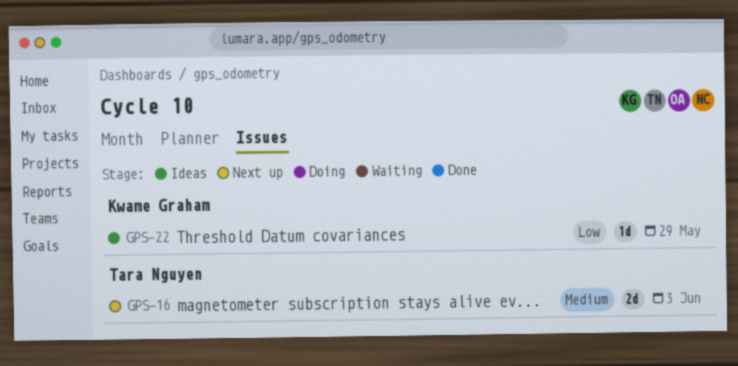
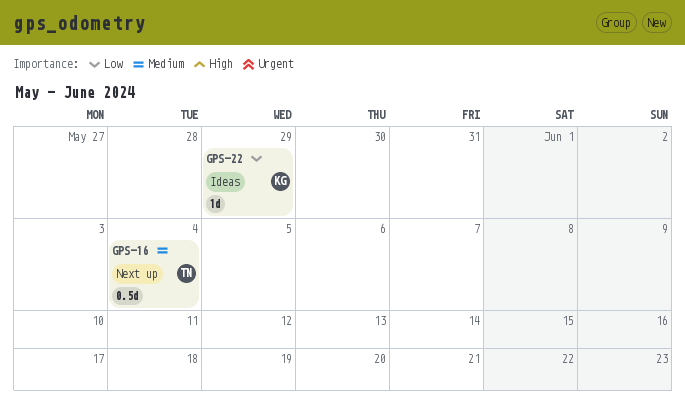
GPS-16, estimate: 2d -> 0.5d
GPS-16, due: Jun 3 -> Jun 4

